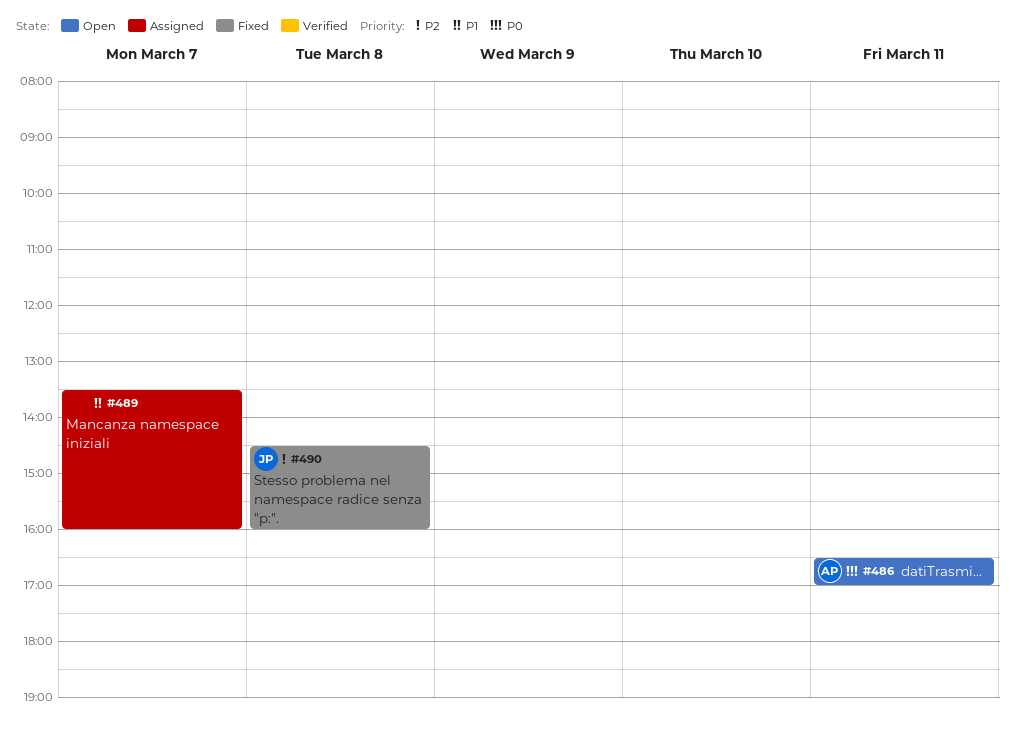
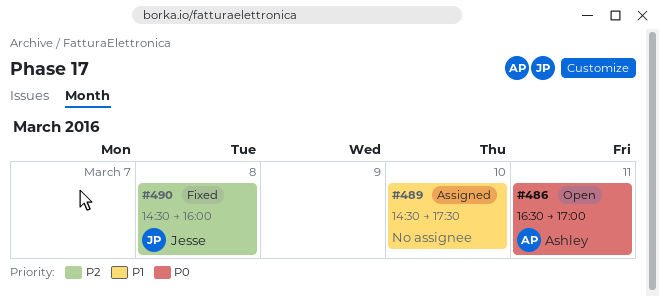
#489, day: Mar 7 -> Mar 10
#489, begins: 13:30 -> 14:30
#489, ends: 16:00 -> 17:30

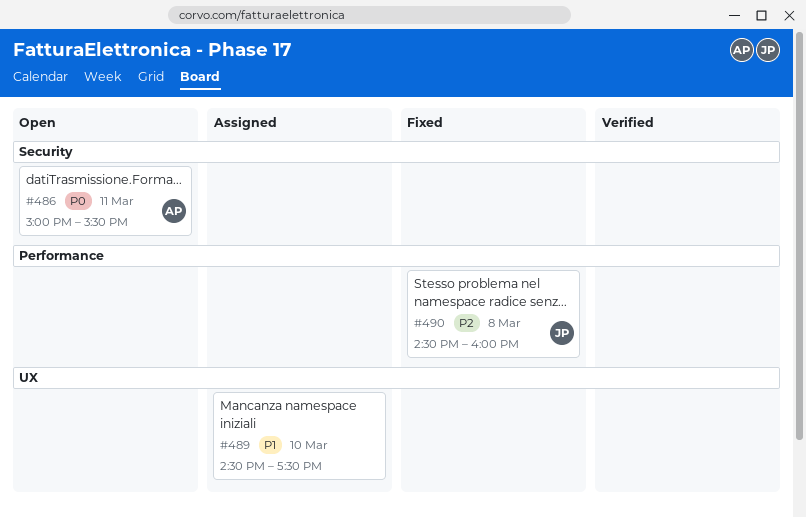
#486, begins: 16:30 -> 15:00
#486, ends: 17:00 -> 15:30

